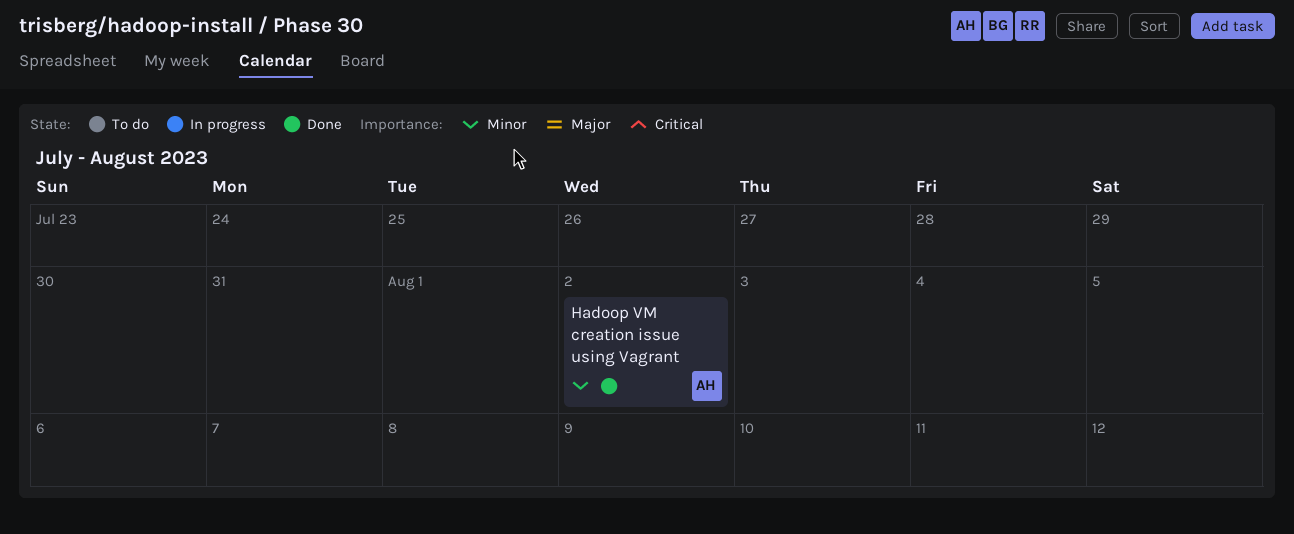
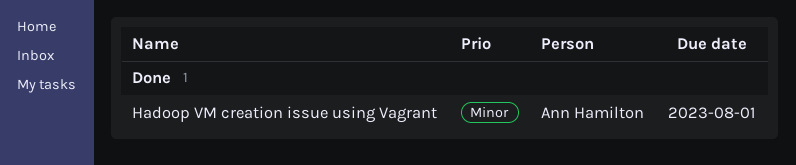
Hadoop VM creation issue using Vagrant, due: Aug 2 -> Aug 1

